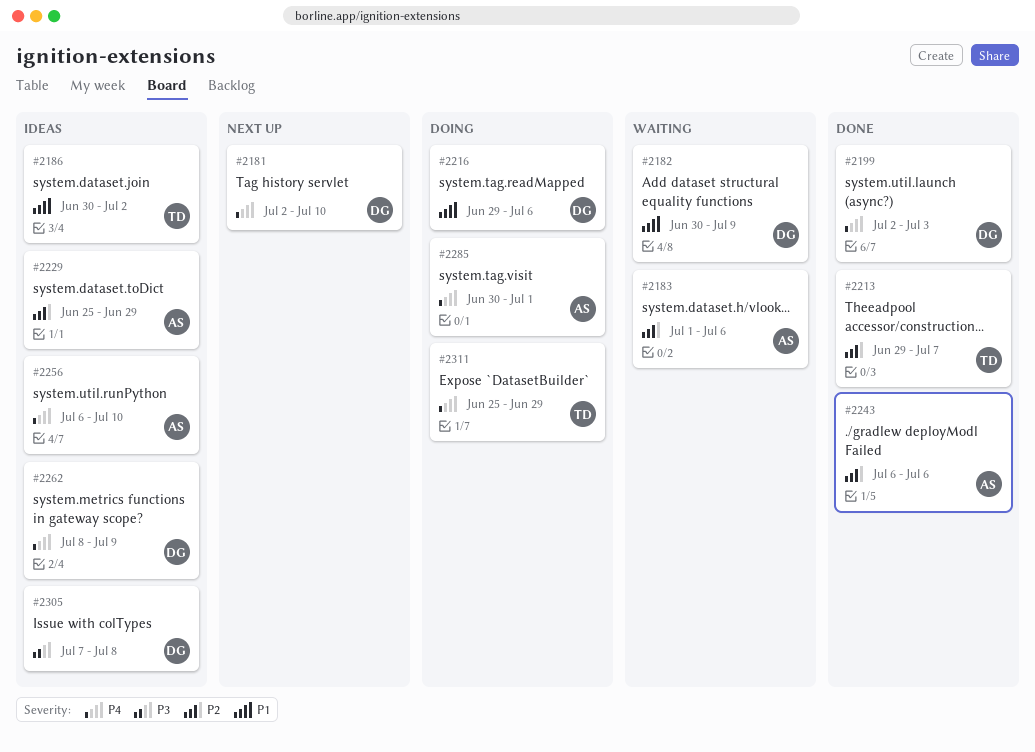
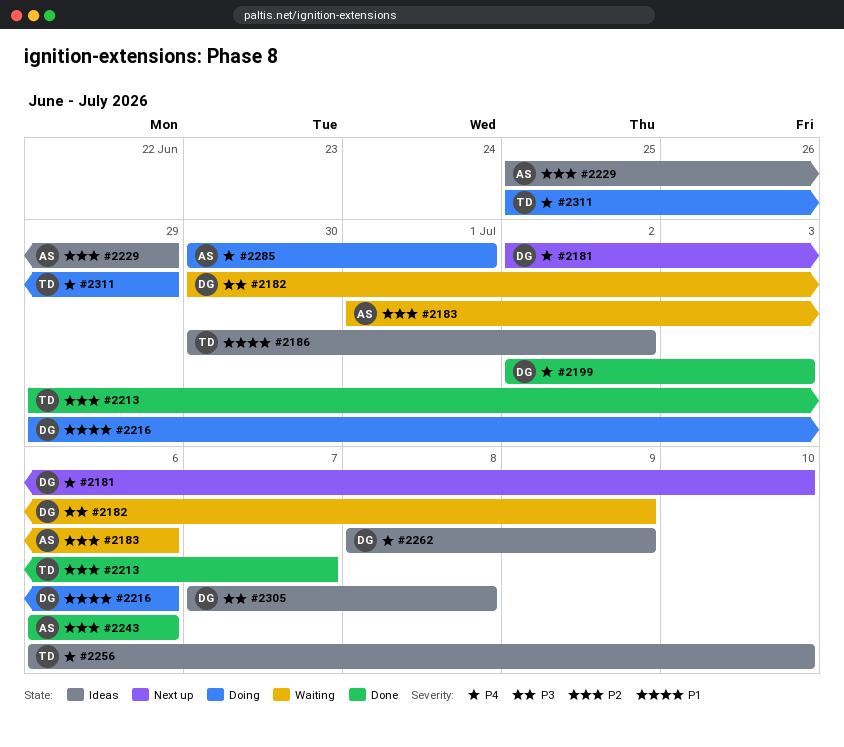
#2182, priority: P1 -> P3
#2256, owner: AS -> TD

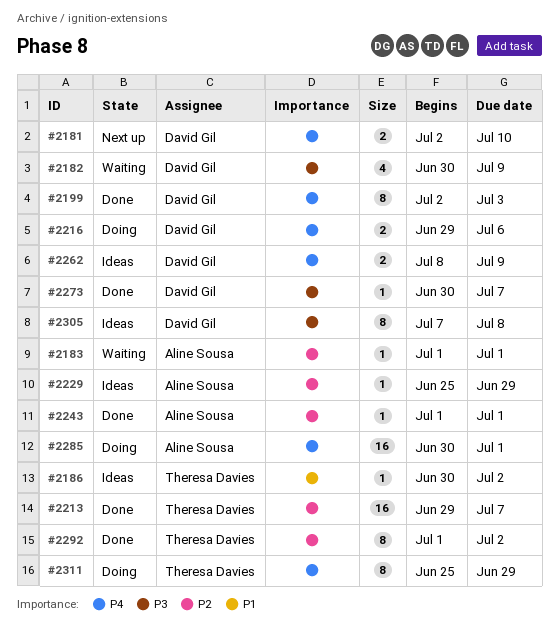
#2183, due: Jul 6 -> Jul 1
#2216, priority: P1 -> P4
#2243, start: Jul 6 -> Jul 1
#2243, due: Jul 6 -> Jul 1
#2256: present -> none
#2273: none -> present
#2292: none -> present

